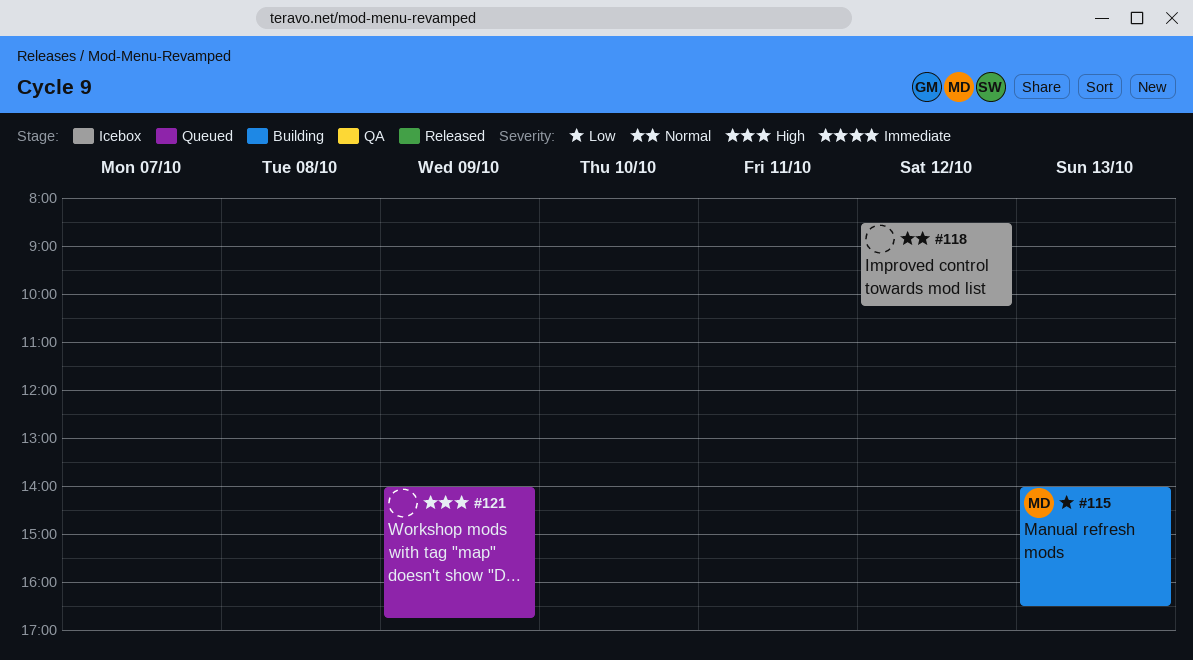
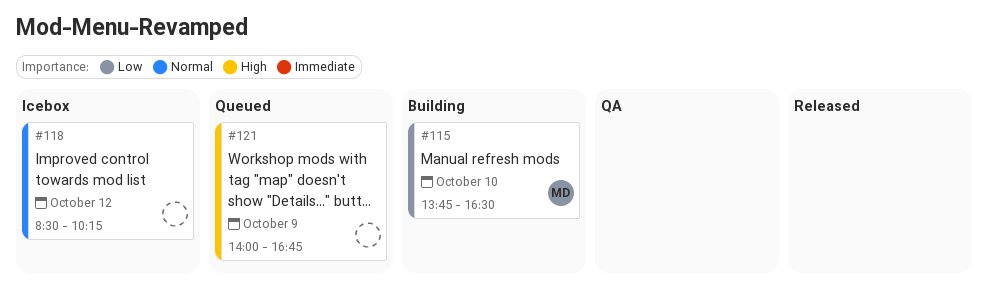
#115, day: Oct 13 -> Oct 10
#115, begins: 14:00 -> 13:45

